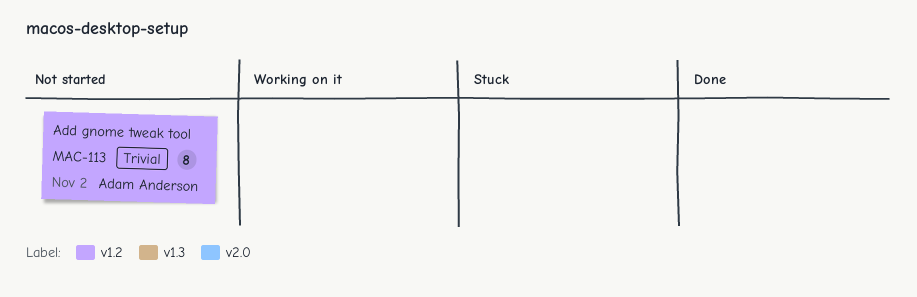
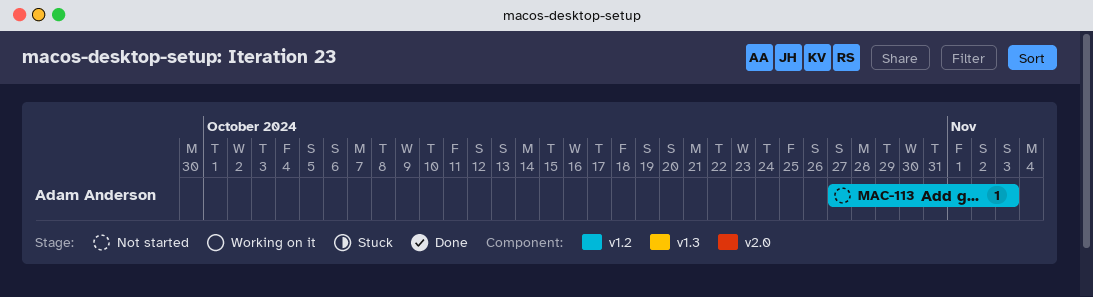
MAC-113, estimate: 8 -> 1
MAC-113, due: Nov 2 -> Nov 3

